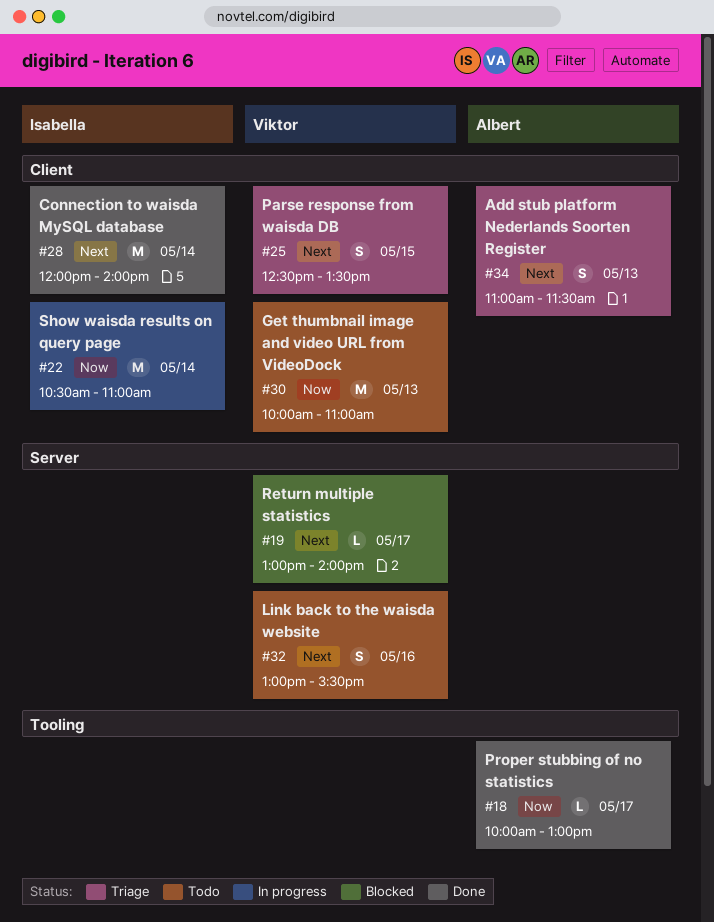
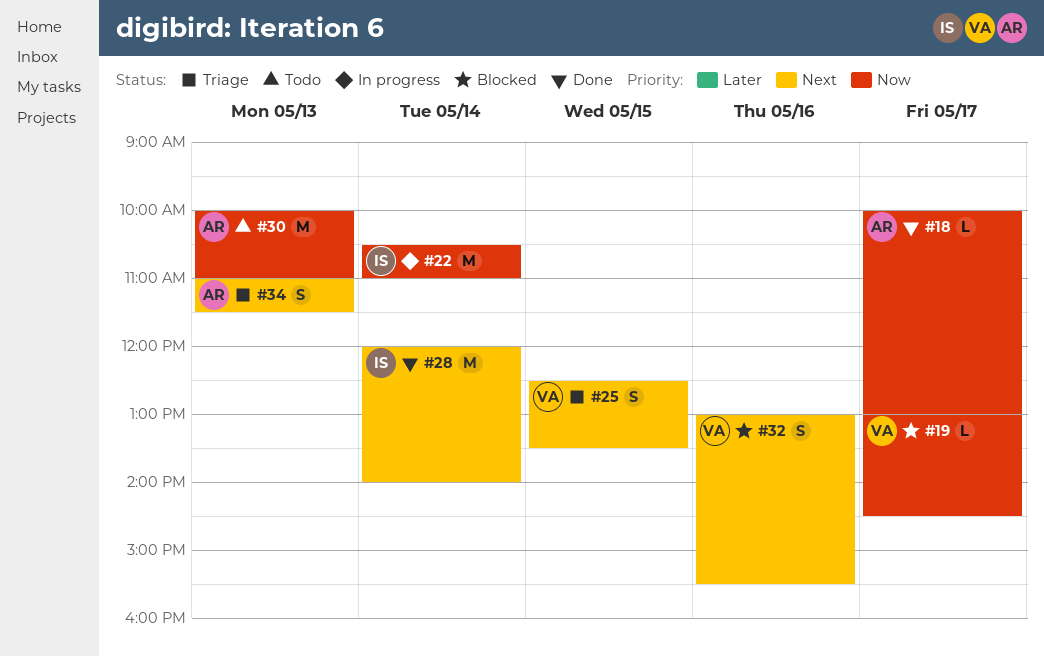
#19, priority: Next -> Now
#19, ends: 14:00 -> 14:30
#30, owner: Viktor -> Albert
#32, status: Todo -> Blocked

